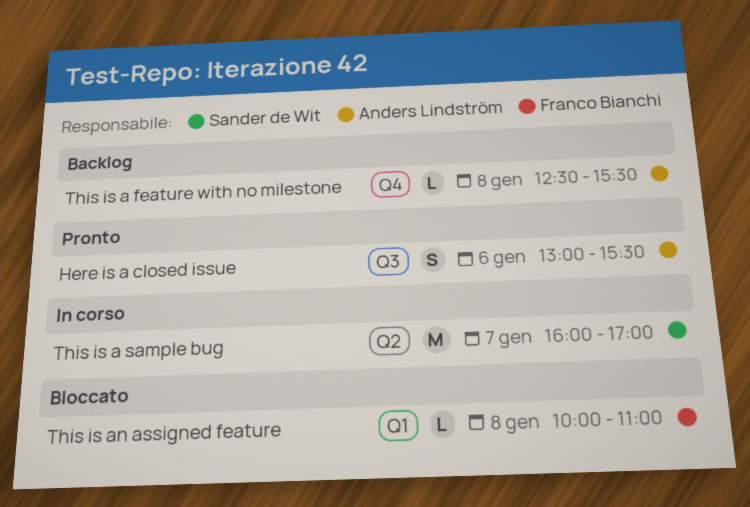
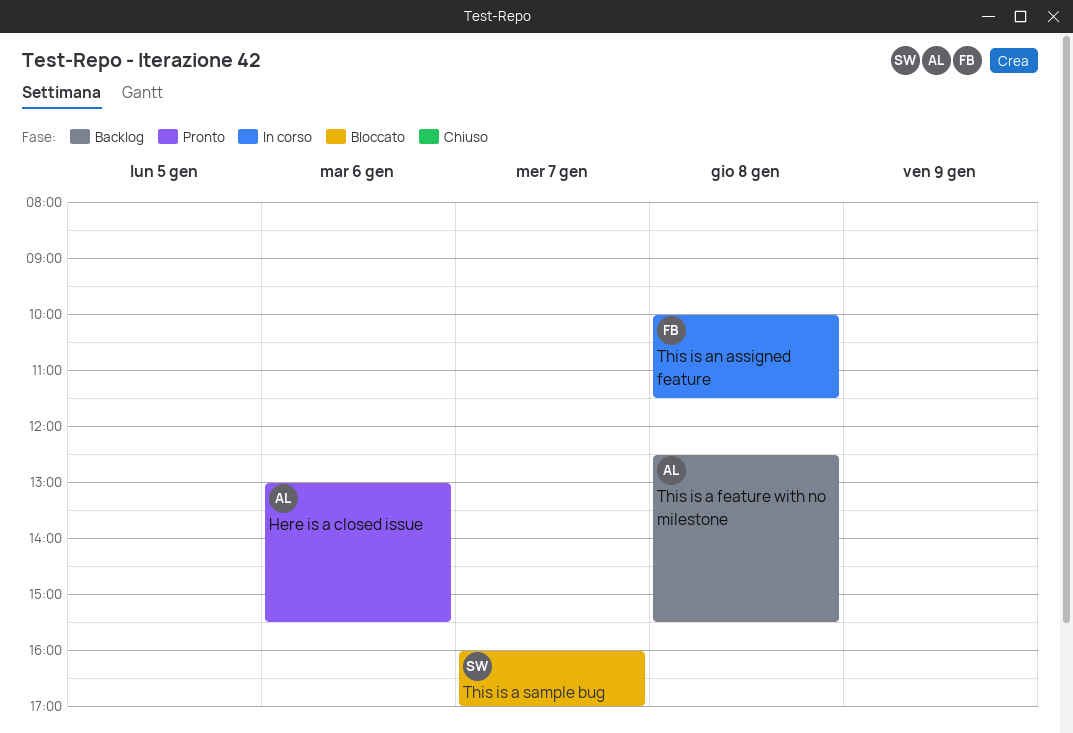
This is a sample bug, status: In corso -> Bloccato
This is an assigned feature, status: Bloccato -> In corso
This is an assigned feature, ends: 11:00 -> 11:30

